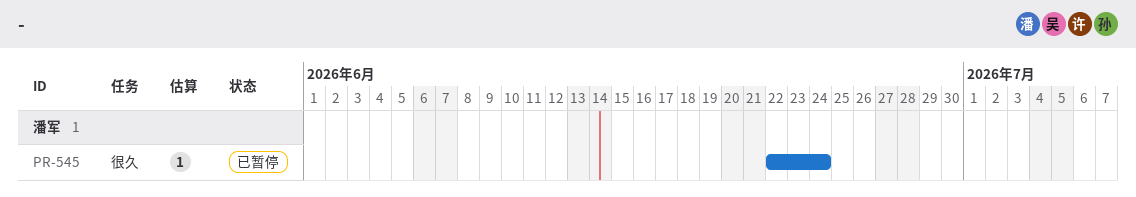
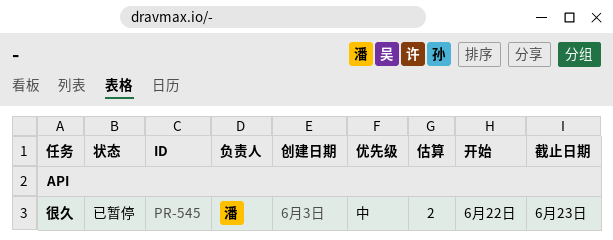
PR-545, estimate: 1 -> 2
PR-545, due: Jun 24 -> Jun 23

